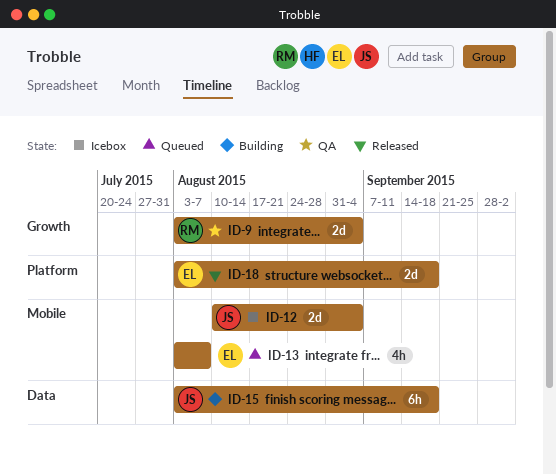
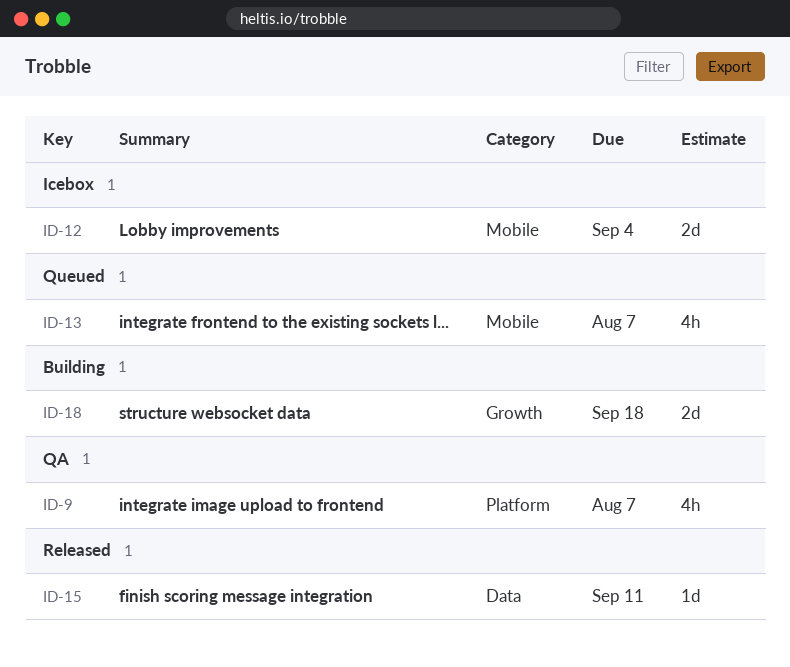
ID-9, label: Growth -> Platform
ID-9, estimate: 2d -> 4h
ID-9, due: Sep 4 -> Aug 7
ID-15, status: Building -> Released
ID-15, estimate: 6h -> 1d
ID-15, due: Sep 18 -> Sep 11
ID-18, status: Released -> Building
ID-18, label: Platform -> Growth

